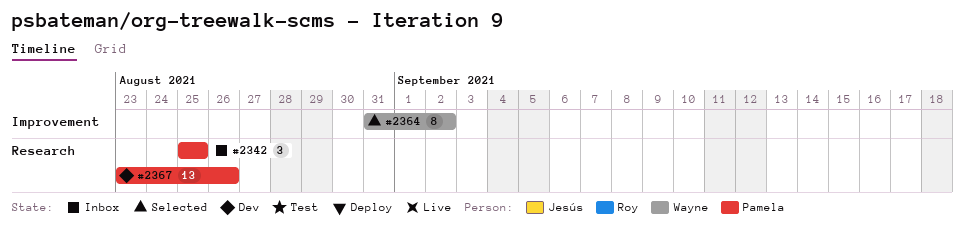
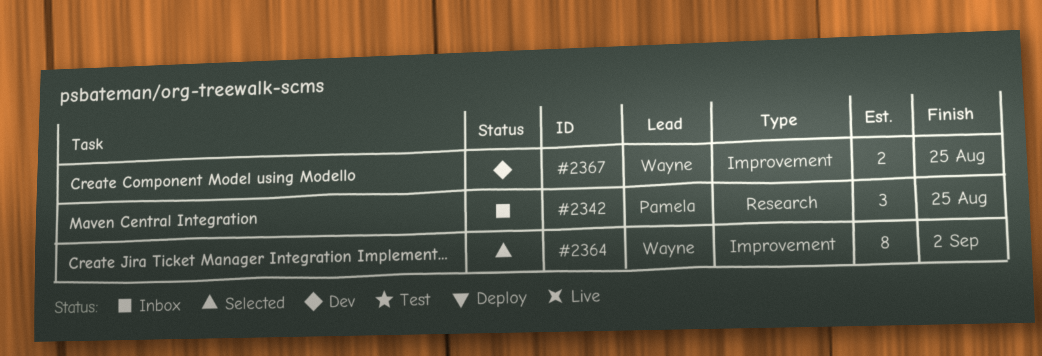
#2367, owner: Pamela -> Wayne
#2367, label: Research -> Improvement
#2367, estimate: 13 -> 2
#2367, due: Aug 26 -> Aug 25

